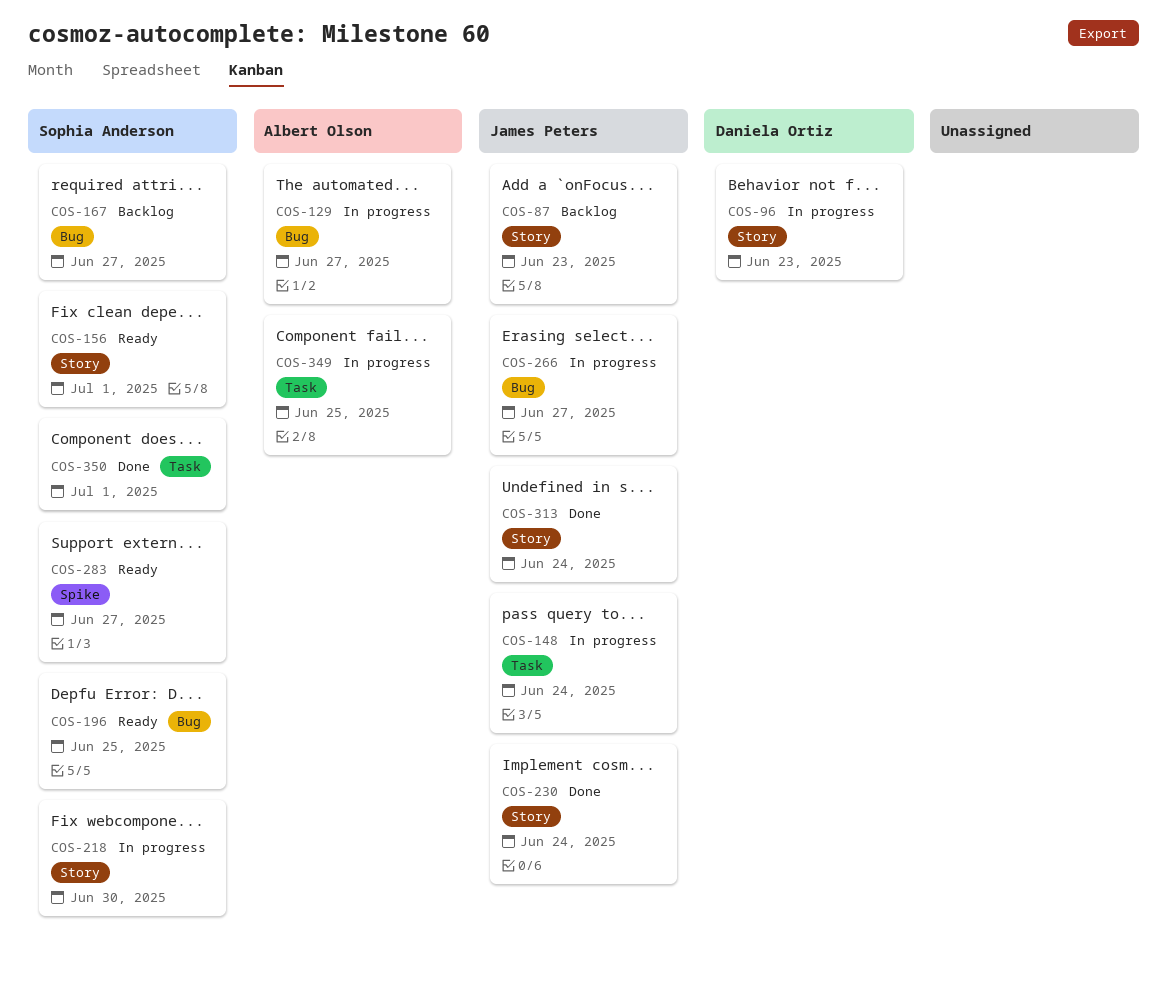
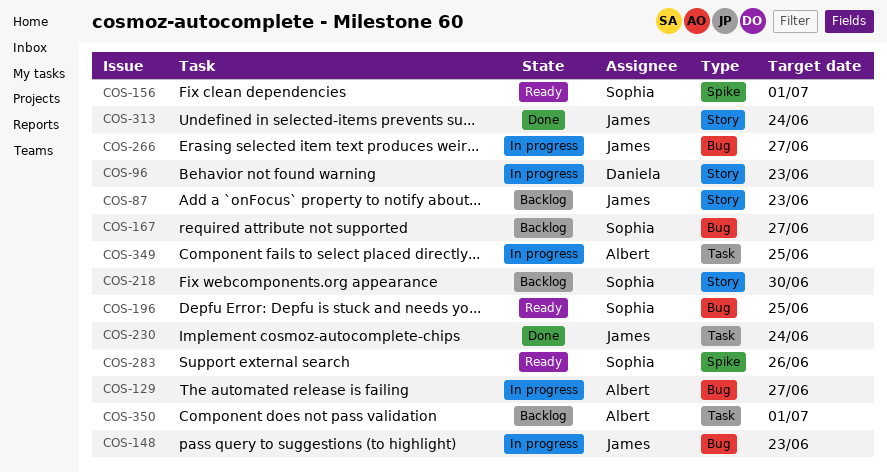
COS-148, label: Task -> Bug
COS-148, due: Jun 24 -> Jun 23
COS-156, label: Story -> Spike
COS-218, status: In progress -> Backlog
COS-230, label: Story -> Task
COS-283, due: Jun 27 -> Jun 26
COS-350, status: Done -> Backlog
COS-350, owner: Sophia Anderson -> Albert Olson

